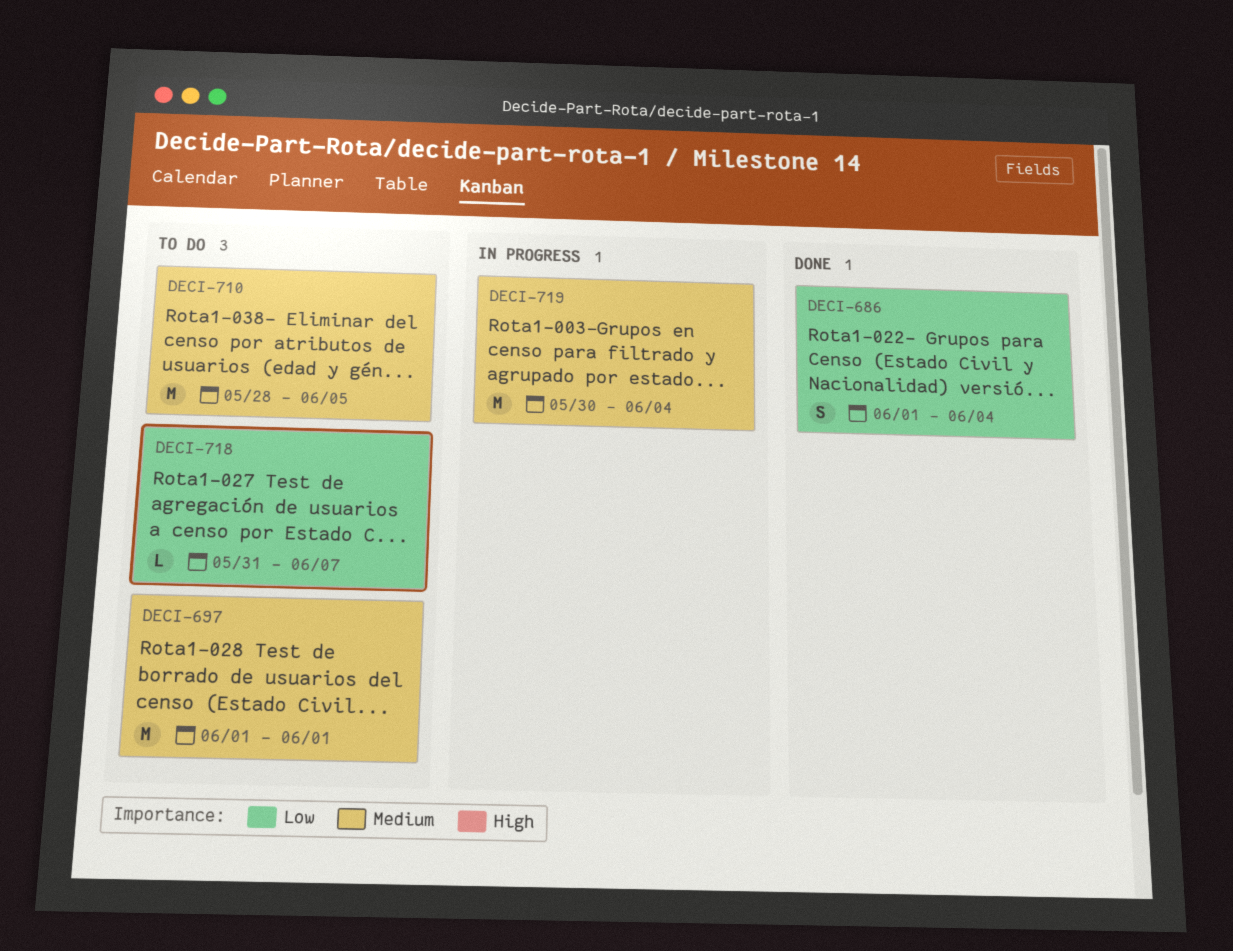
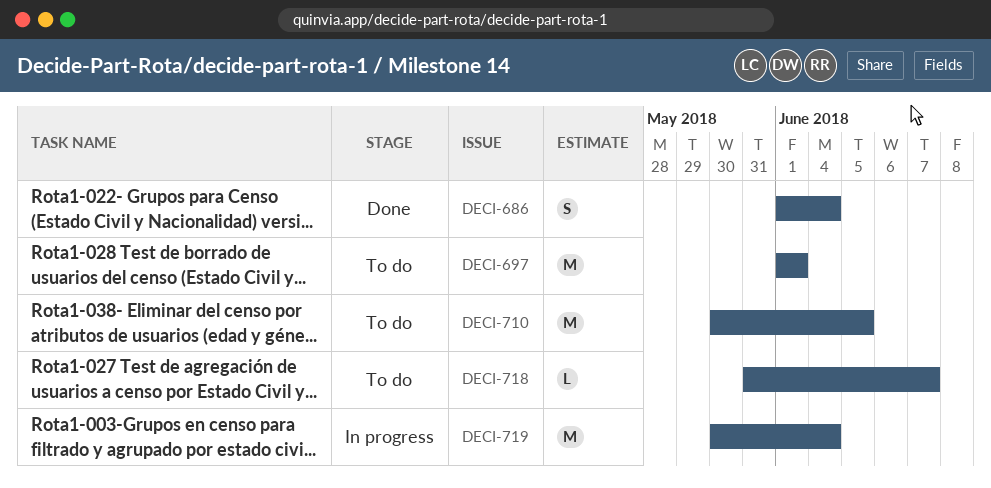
DECI-710, start: May 28 -> May 30

